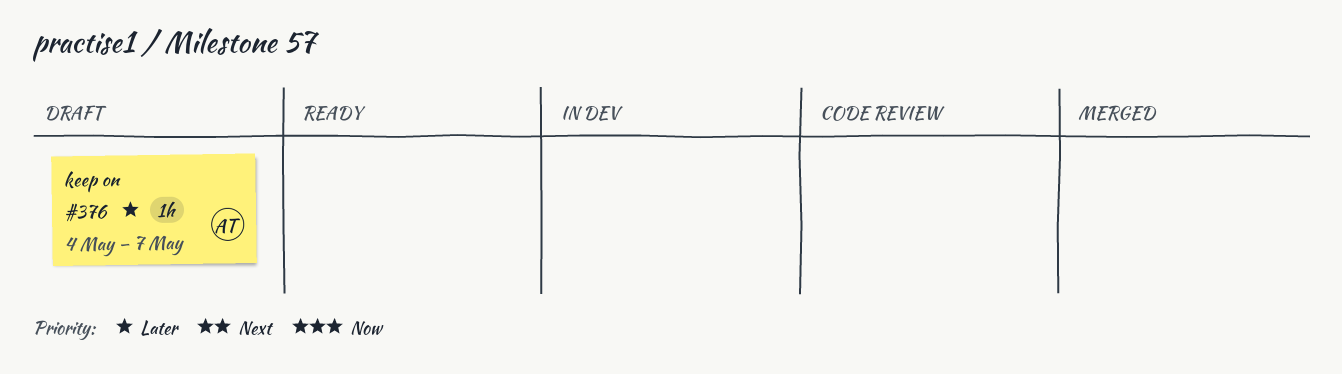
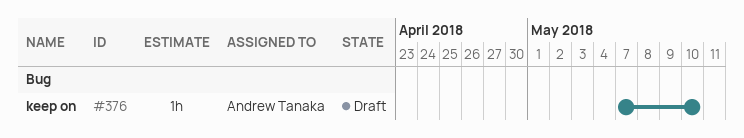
#376, start: May 4 -> May 7
#376, due: May 7 -> May 10

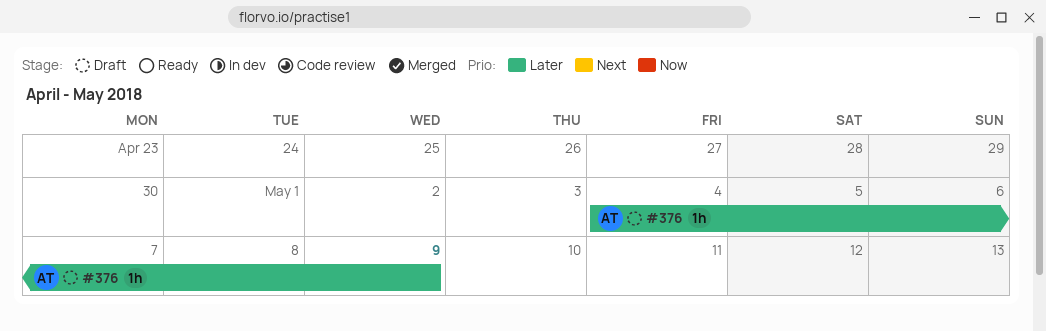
#376, start: May 7 -> May 4
#376, due: May 10 -> May 9

